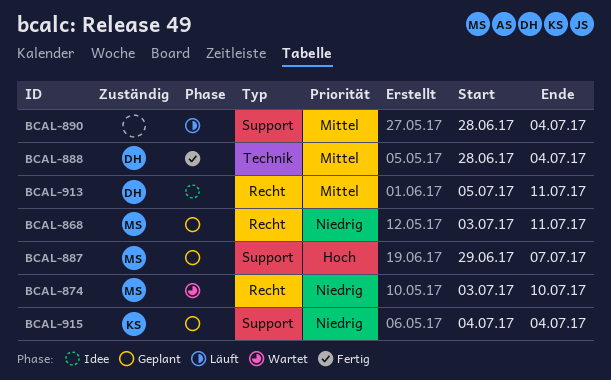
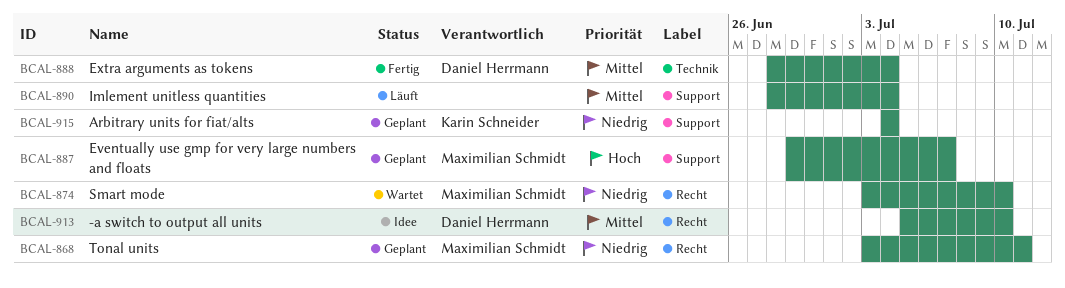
BCAL-913, due: Jul 11 -> Jul 10

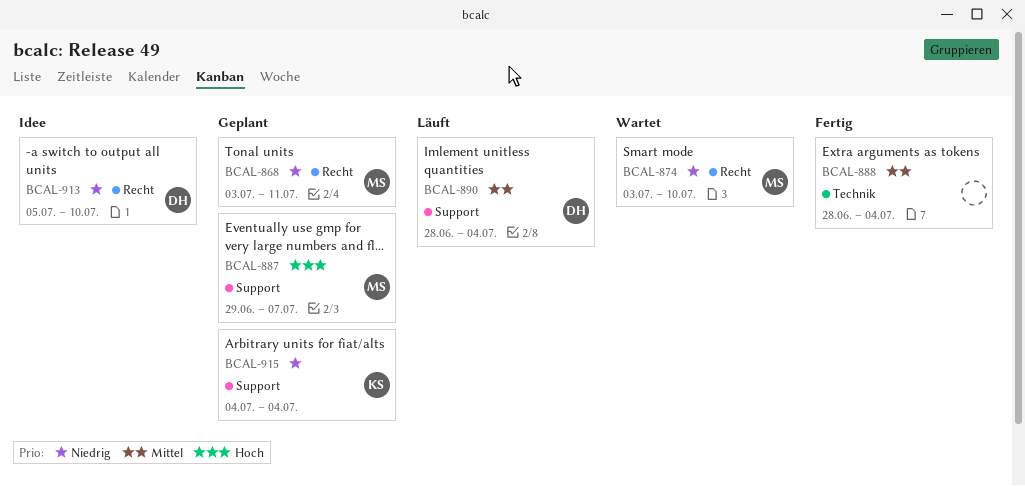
BCAL-888, owner: Daniel Herrmann -> none
BCAL-890, owner: none -> Daniel Herrmann
BCAL-913, priority: Mittel -> Niedrig

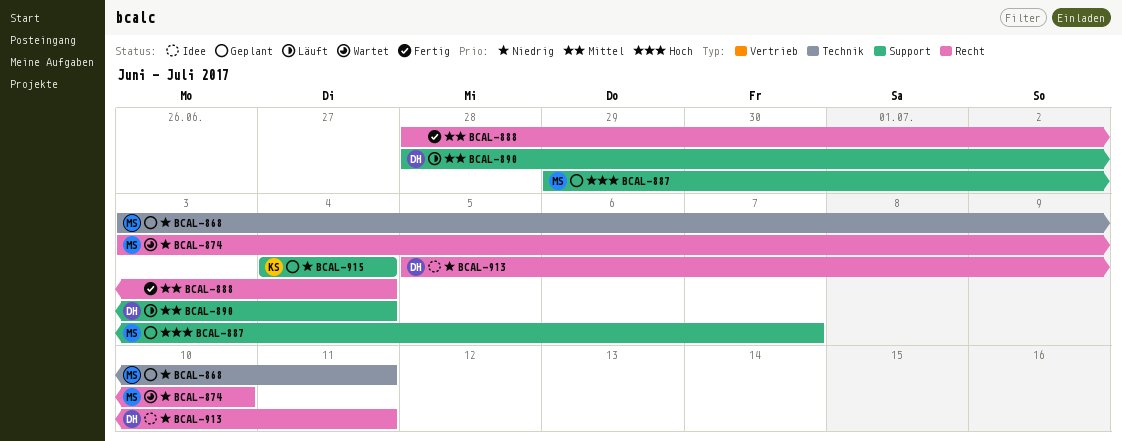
BCAL-868, label: Recht -> Technik
BCAL-888, label: Technik -> Recht
BCAL-913, due: Jul 10 -> Jul 11

